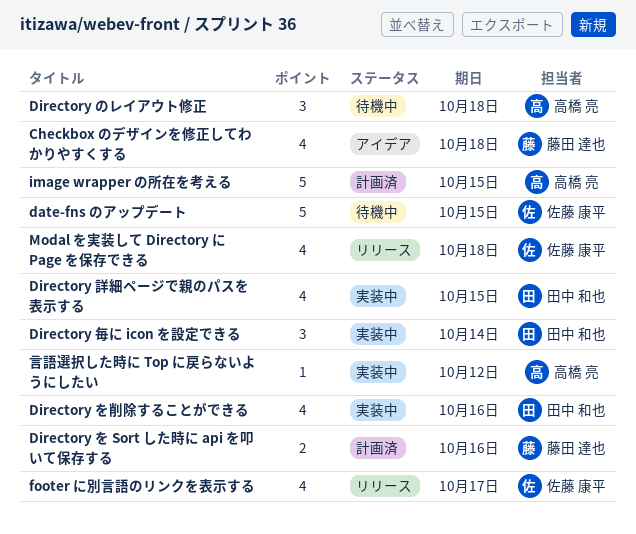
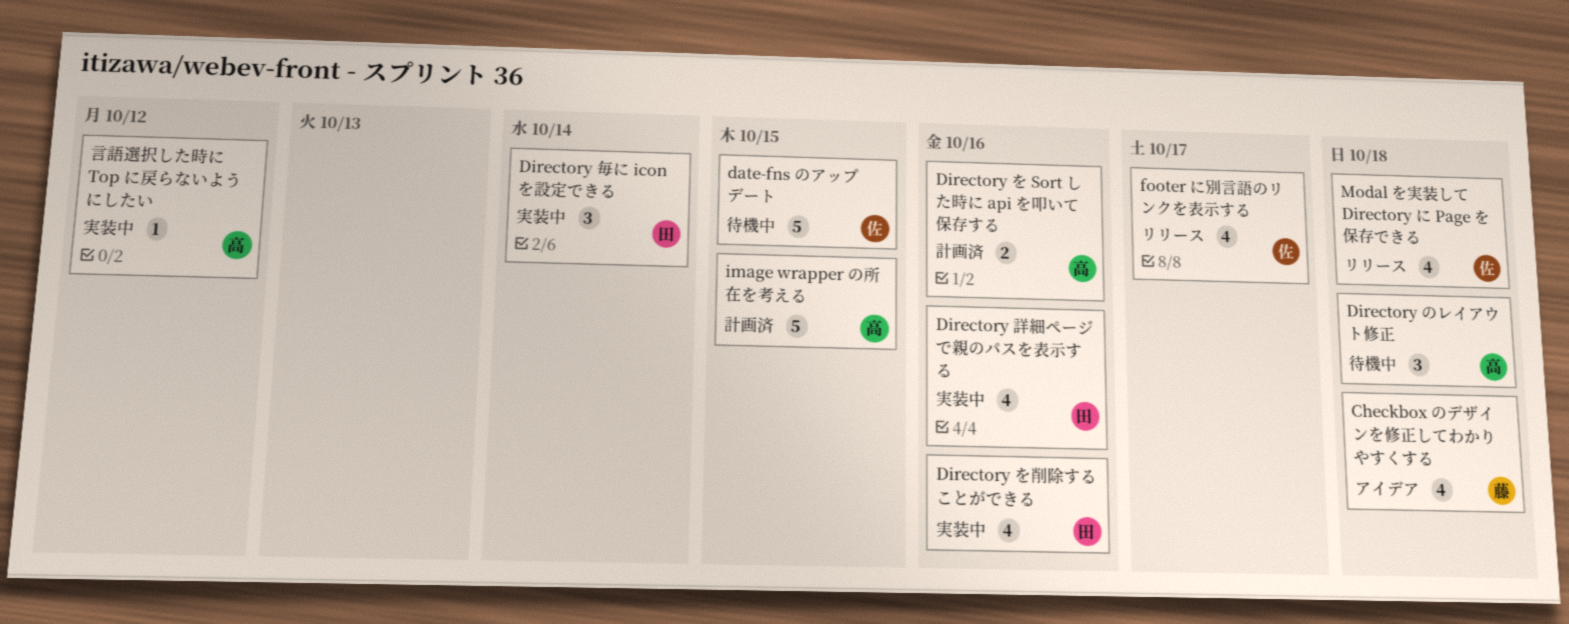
Directory を Sort した時に api を叩いて保存する, owner: 藤田 達也 -> 高橋 亮
Directory 詳細ページで親のパスを表示する, due: Oct 15 -> Oct 16

